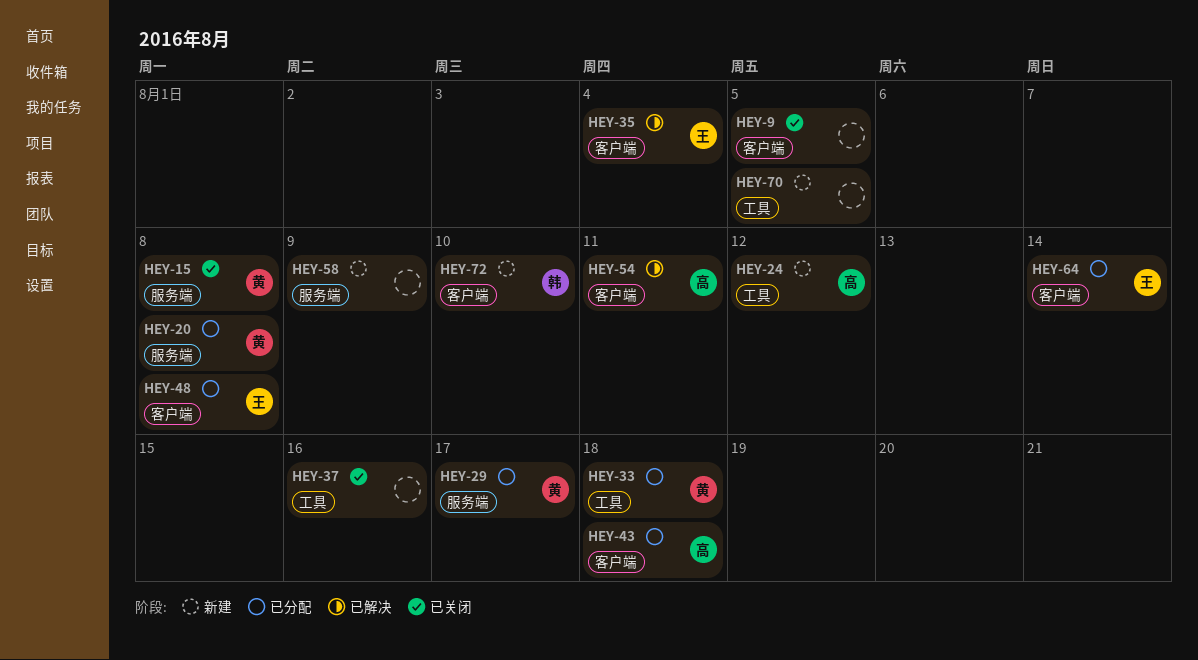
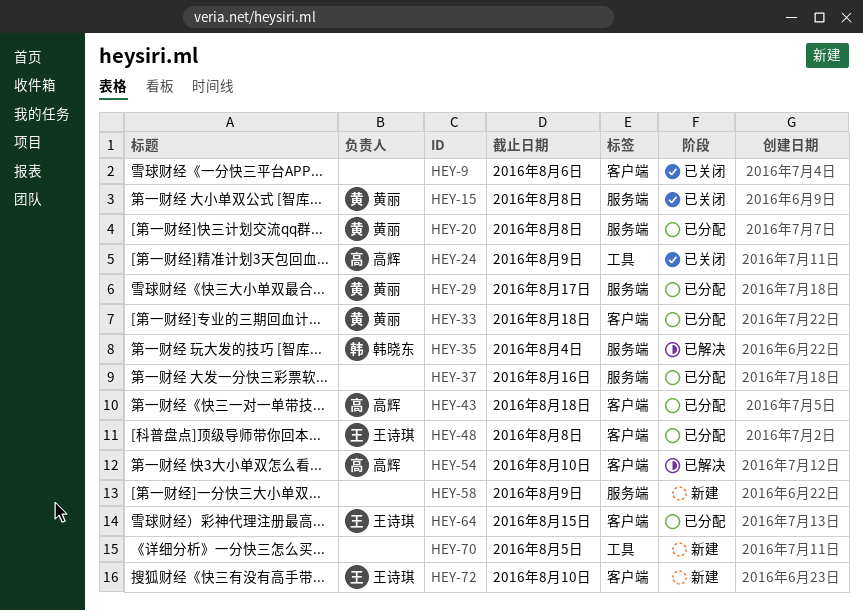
HEY-9, due: Aug 5 -> Aug 6
HEY-24, status: 新建 -> 已关闭
HEY-24, due: Aug 12 -> Aug 9
HEY-33, label: 工具 -> 客户端
HEY-35, owner: 王诗琪 -> 韩晓东
HEY-35, label: 客户端 -> 服务端
HEY-37, status: 已关闭 -> 已分配
HEY-37, label: 工具 -> 服务端
HEY-54, due: Aug 11 -> Aug 10
HEY-64, due: Aug 14 -> Aug 15
HEY-72, owner: 韩晓东 -> 王诗琪

